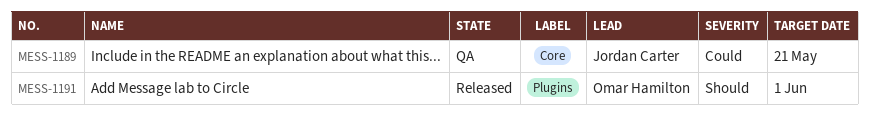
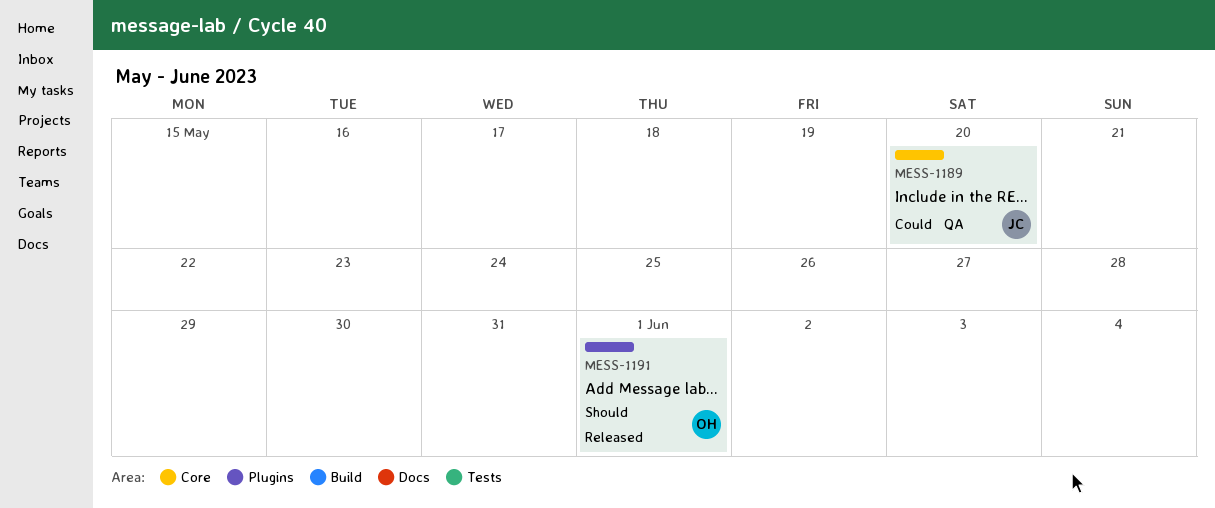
MESS-1189, due: May 21 -> May 20

